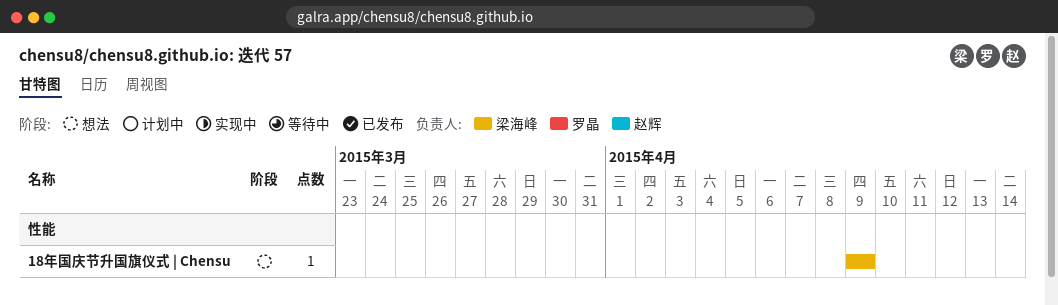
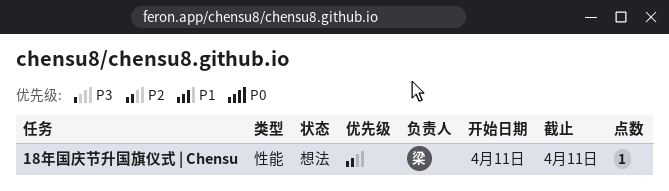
18年国庆节升国旗仪式 | Chensu, start: Apr 9 -> Apr 11
18年国庆节升国旗仪式 | Chensu, due: Apr 9 -> Apr 11

